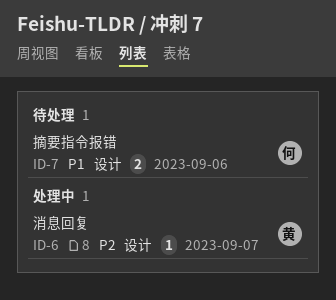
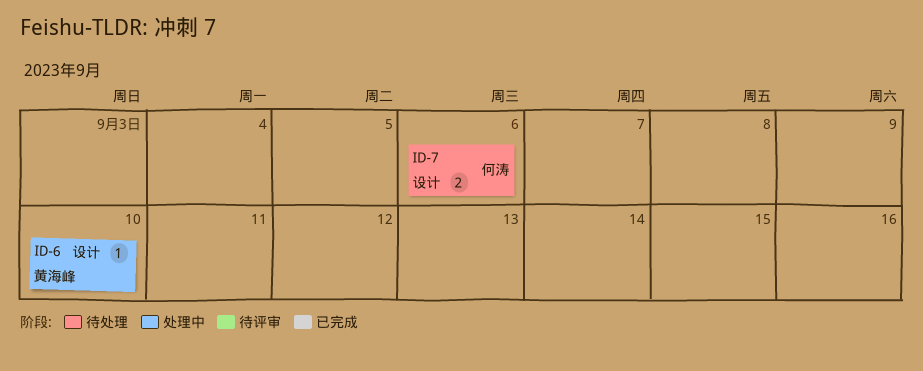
ID-6, due: Sep 7 -> Sep 10

